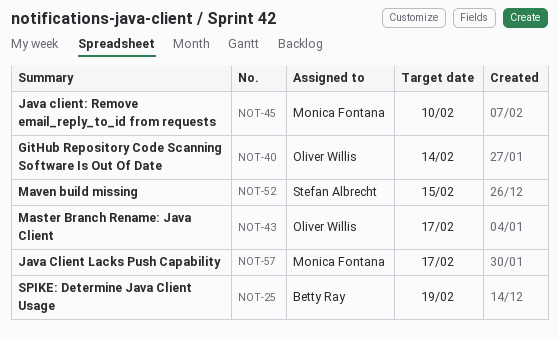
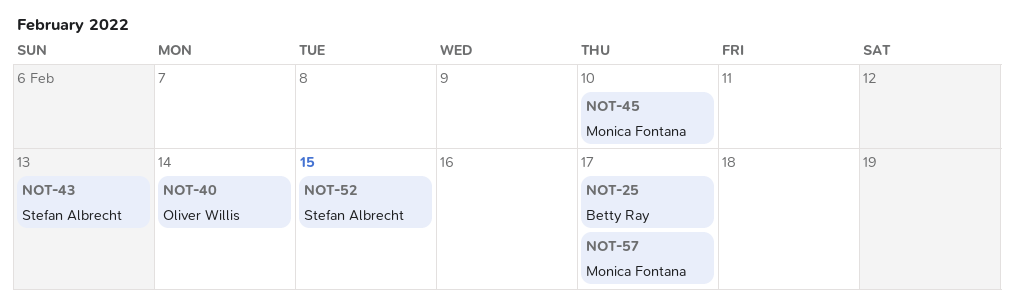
NOT-25, due: Feb 19 -> Feb 17
NOT-43, owner: Oliver Willis -> Stefan Albrecht
NOT-43, due: Feb 17 -> Feb 13

